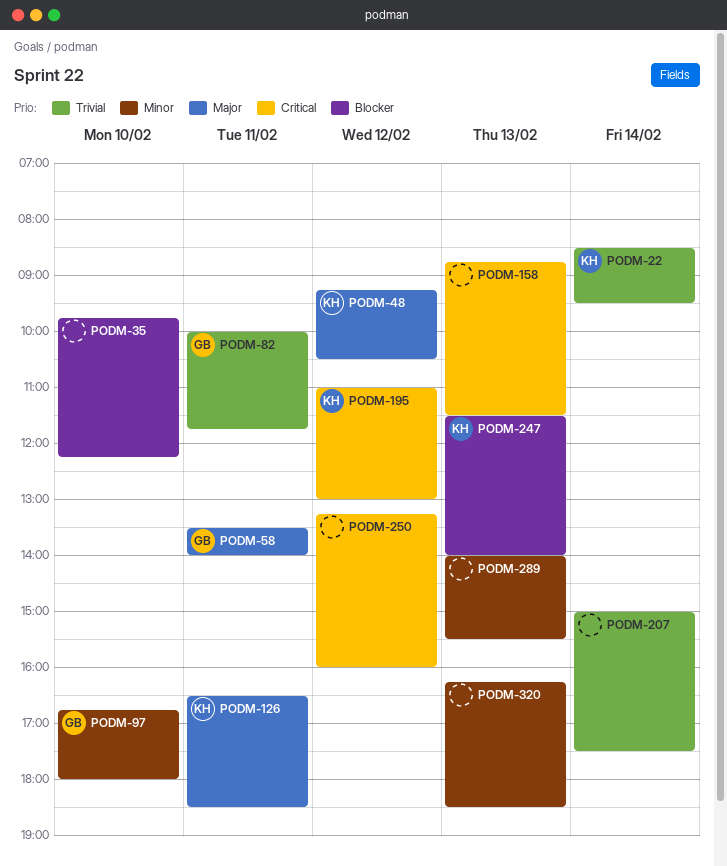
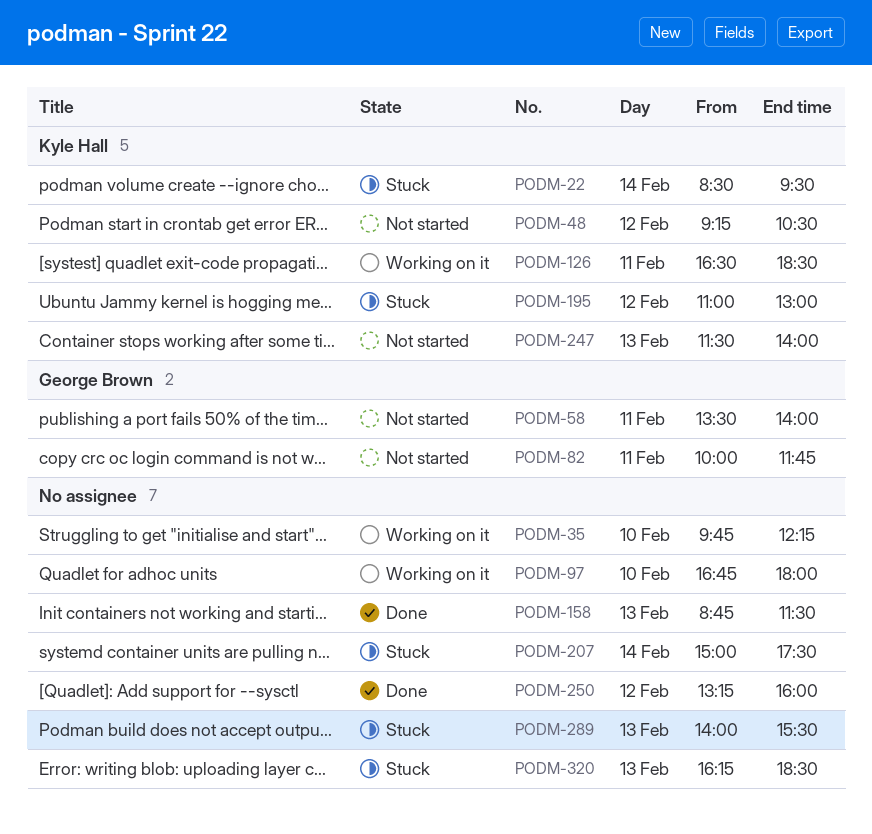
PODM-97, owner: George Brown -> none

